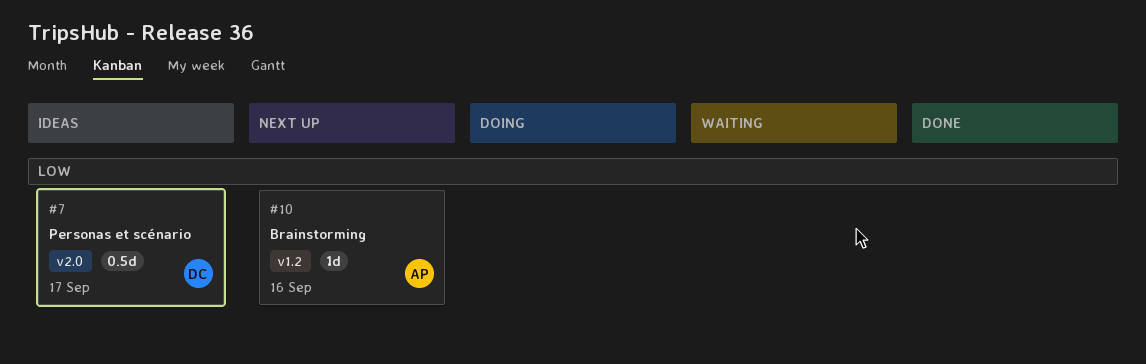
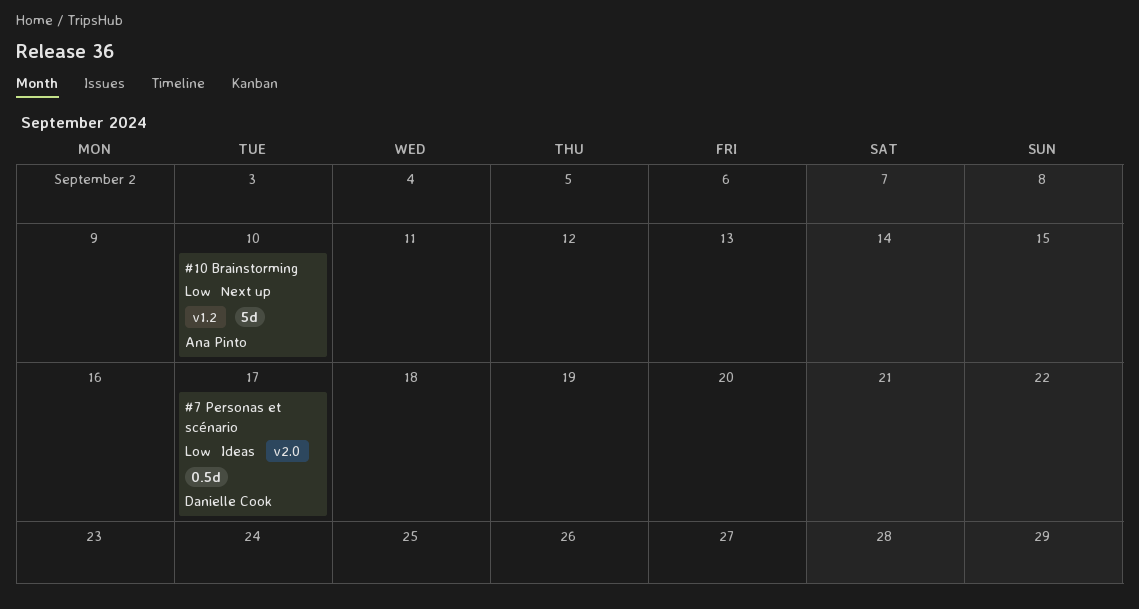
#10, estimate: 1d -> 5d
#10, due: Sep 16 -> Sep 10

